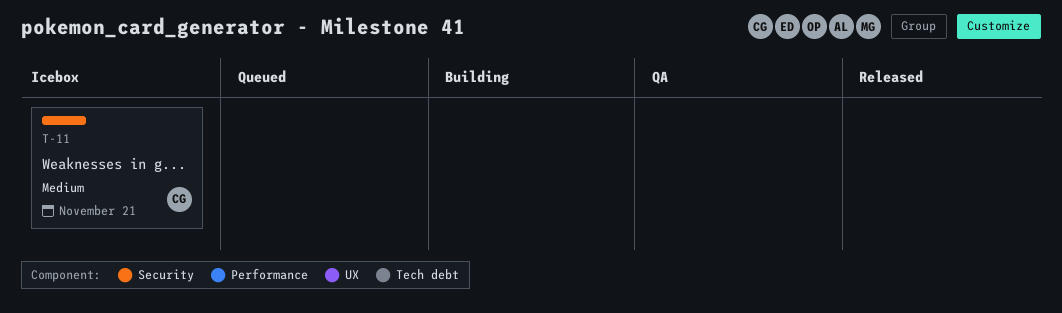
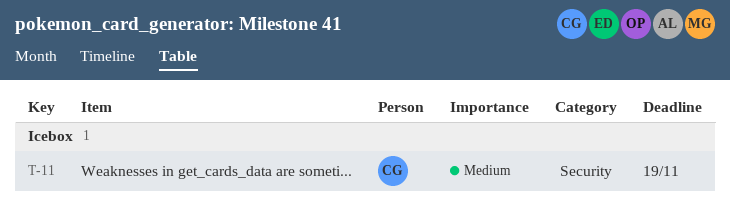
T-11, due: Nov 21 -> Nov 19

